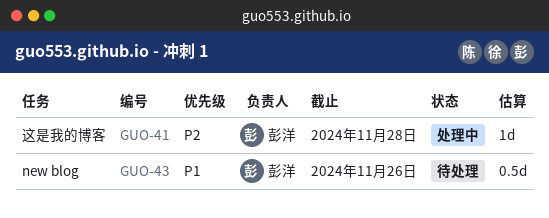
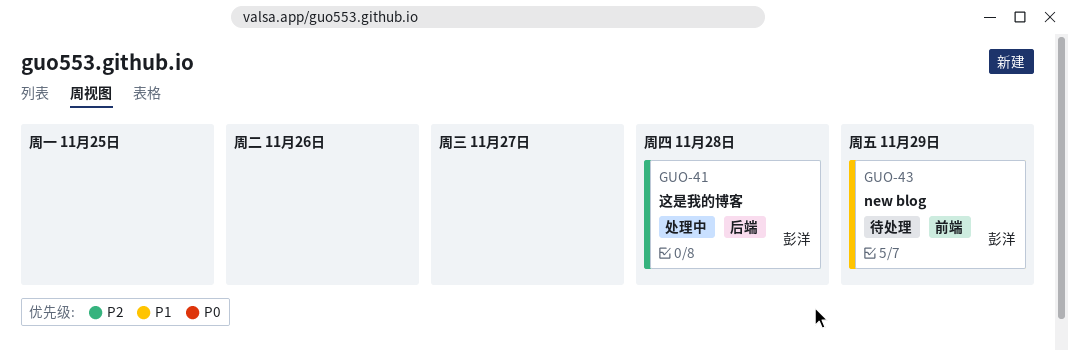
GUO-43, due: Nov 26 -> Nov 29

